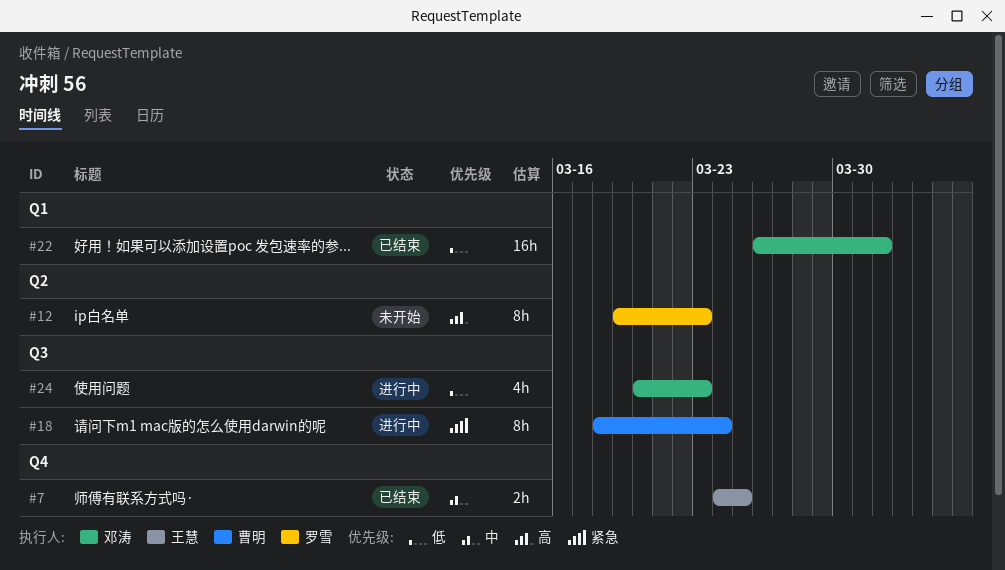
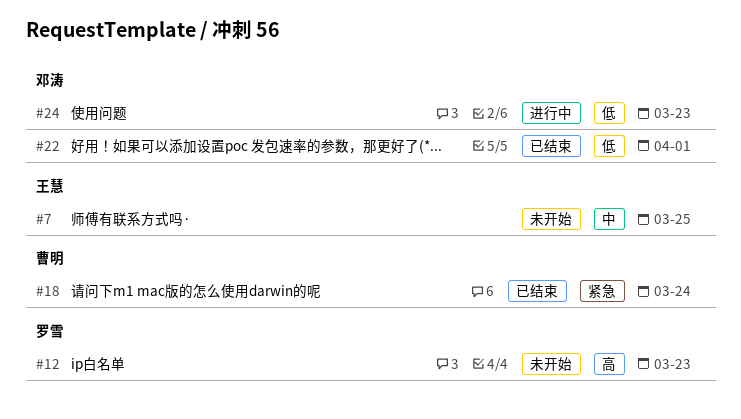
#7, status: 已结束 -> 未开始
#18, status: 进行中 -> 已结束

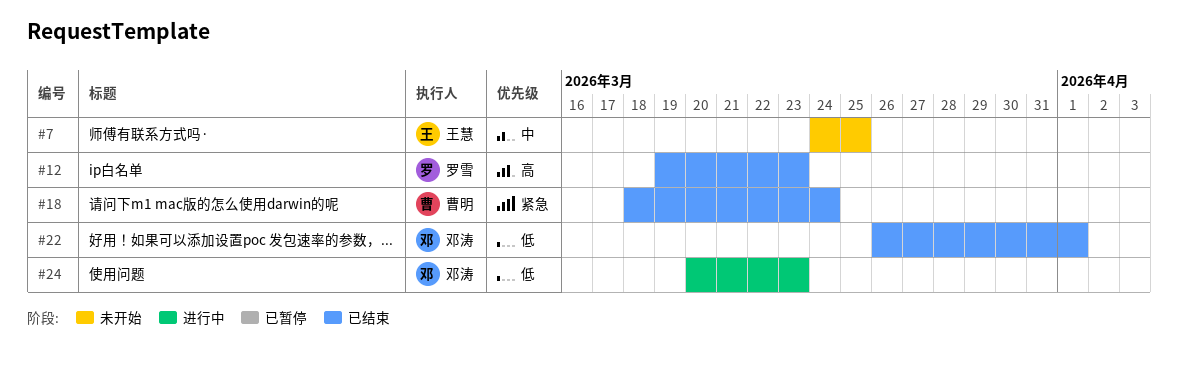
#12, status: 未开始 -> 已结束

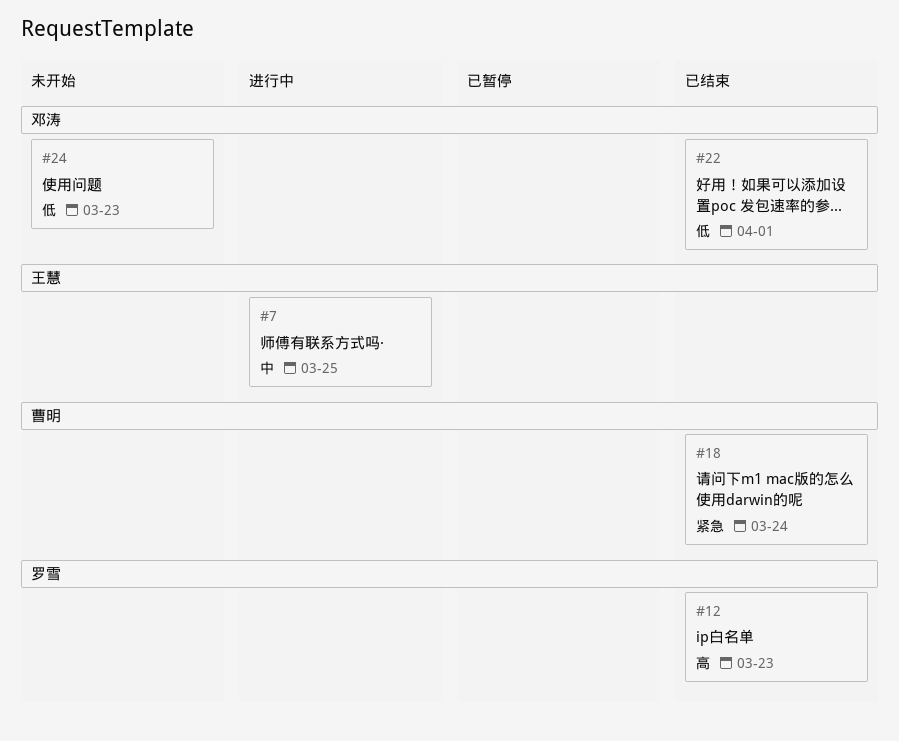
#7, status: 未开始 -> 进行中
#24, status: 进行中 -> 未开始

